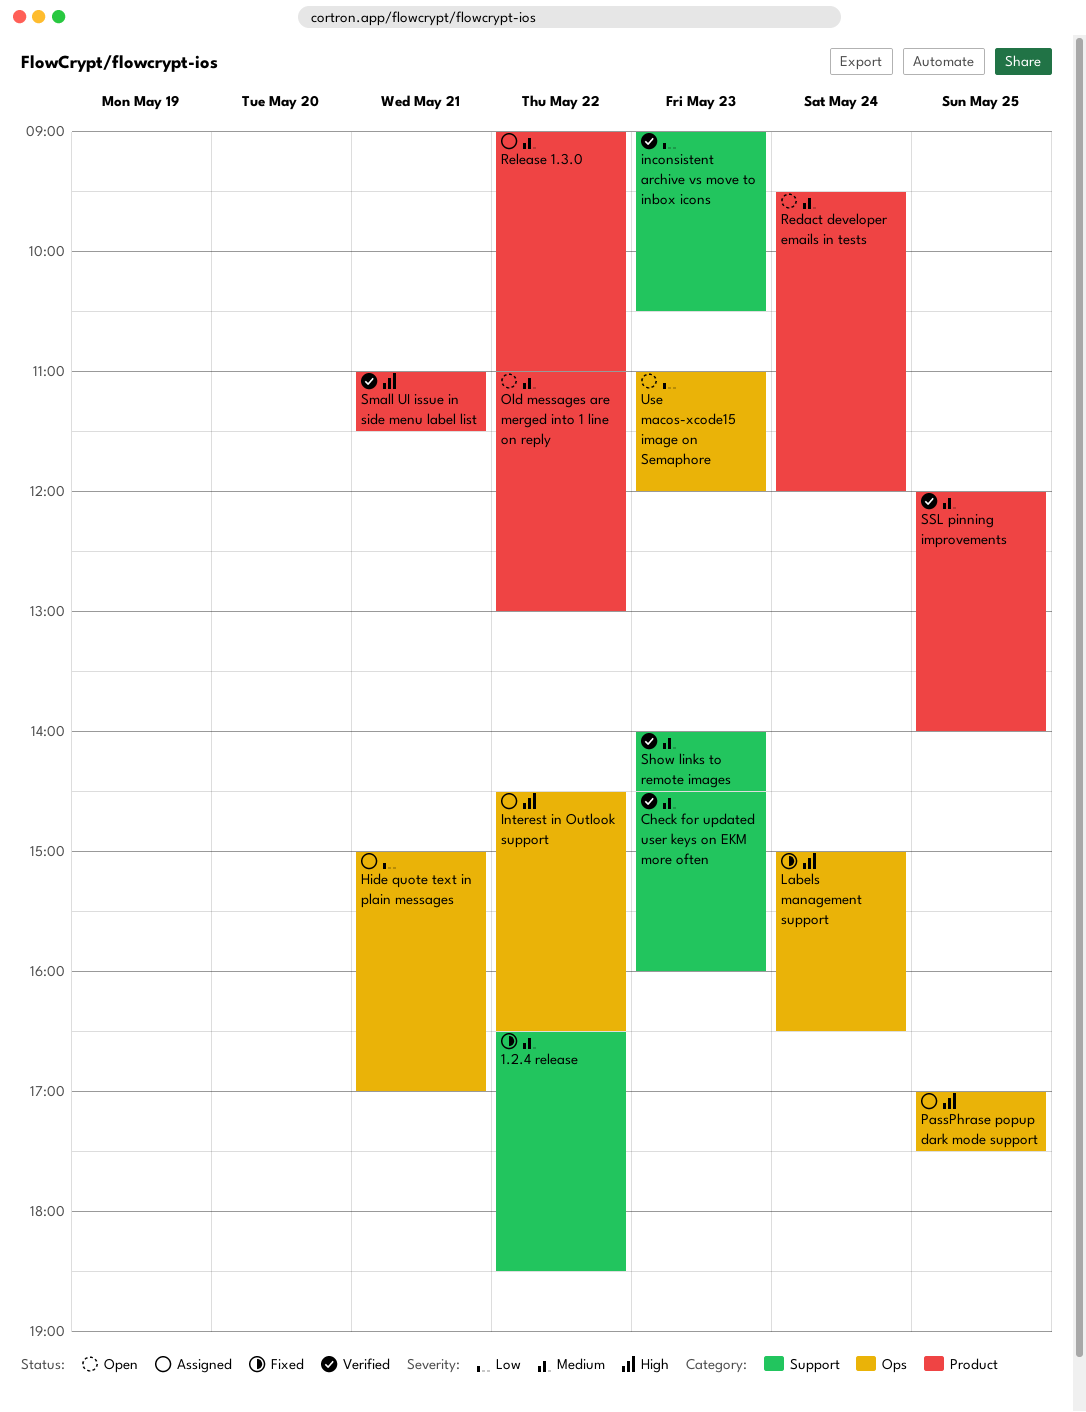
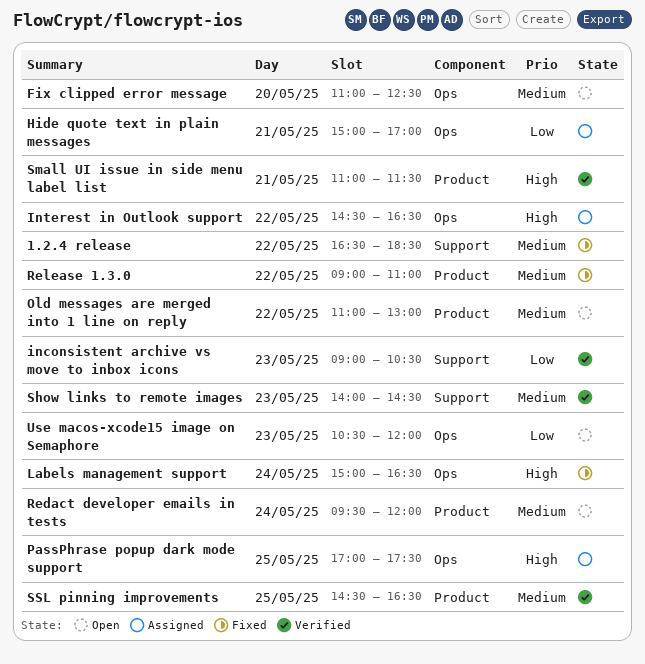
Check for updated user keys on EKM more often: present -> none
Fix clipped error message: none -> present
Release 1.3.0, status: Assigned -> Fixed
SSL pinning improvements, begins: 12:00 -> 14:30
SSL pinning improvements, ends: 14:00 -> 16:30
Use macos-xcode15 image on Semaphore, begins: 11:00 -> 10:30

